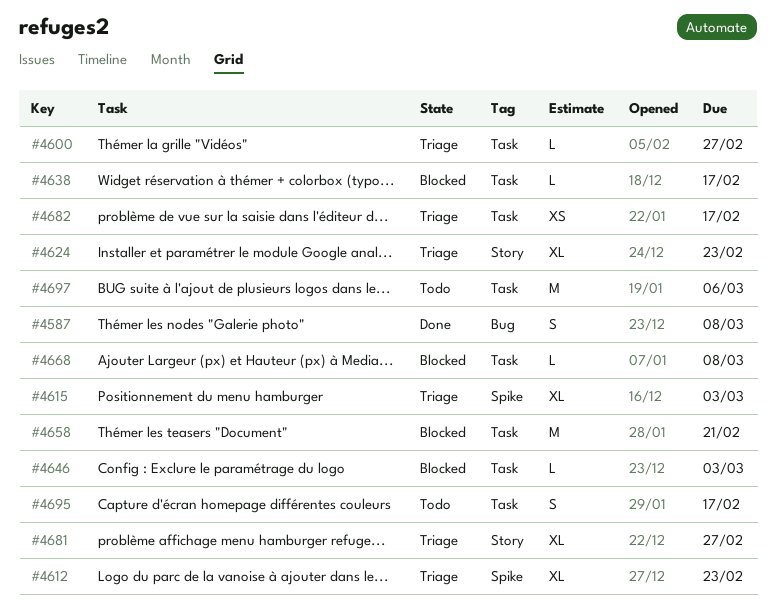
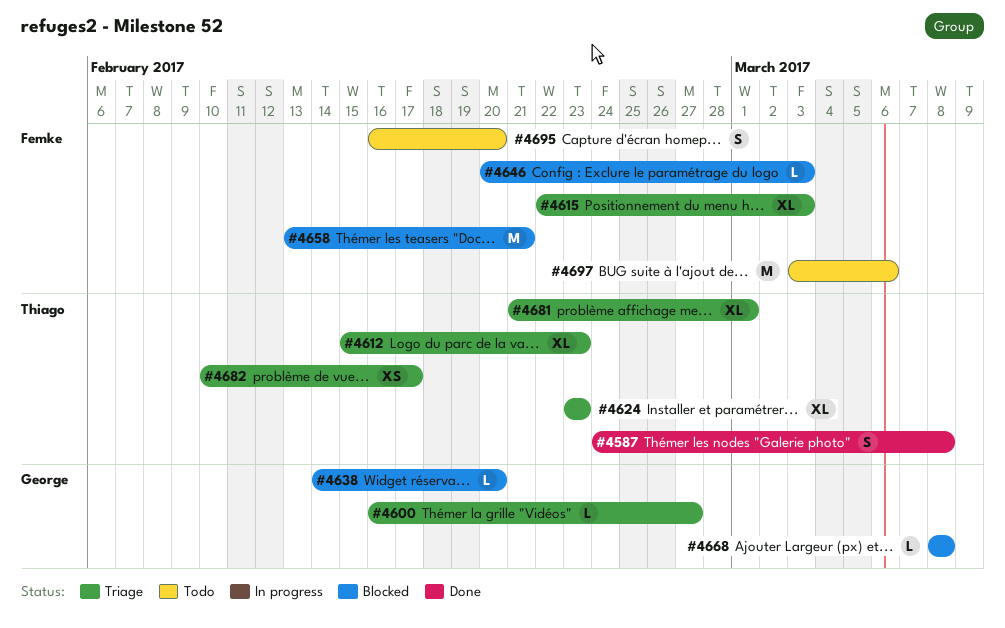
#4638, due: Feb 17 -> Feb 20
#4681, due: Feb 27 -> Mar 1
#4695, due: Feb 17 -> Feb 20

